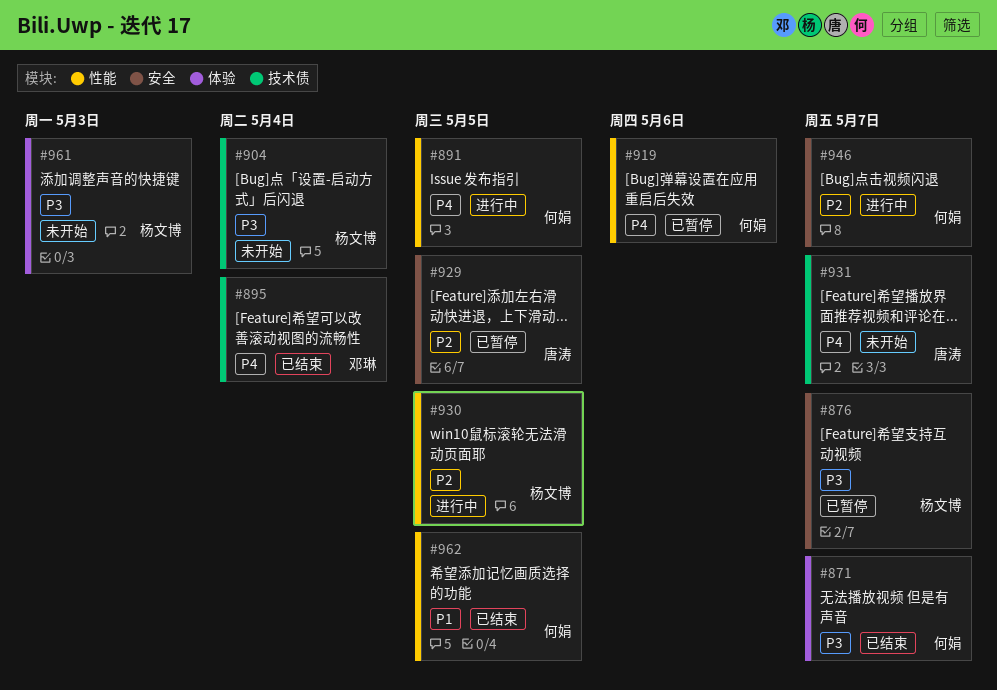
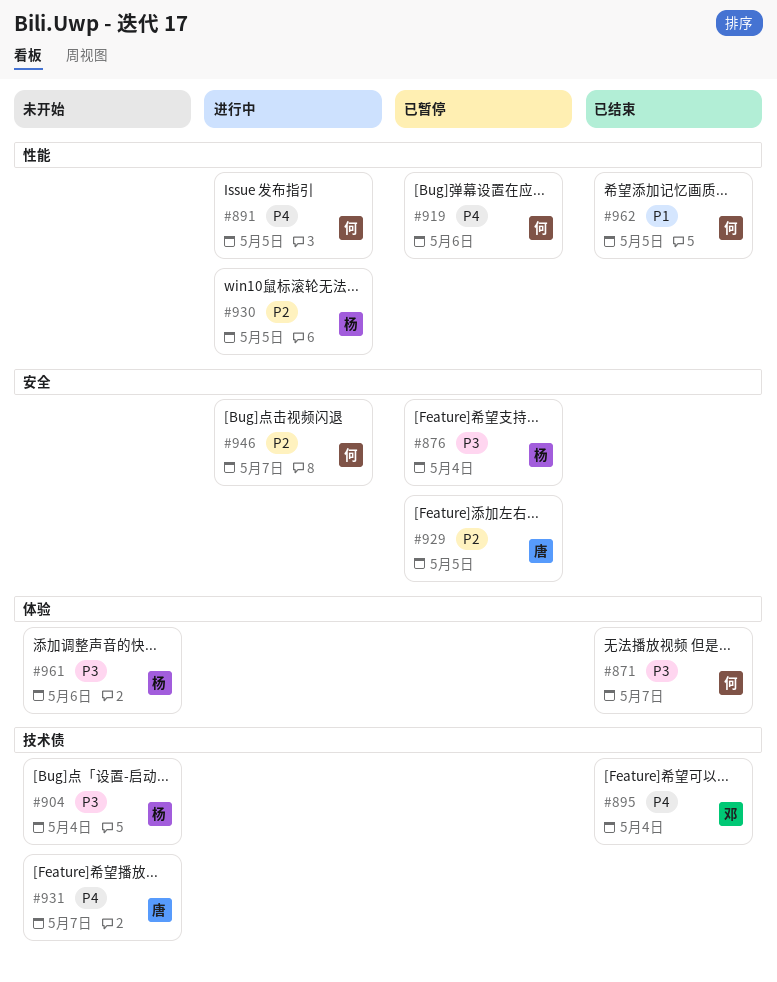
#876, due: May 7 -> May 4
#961, due: May 3 -> May 6

